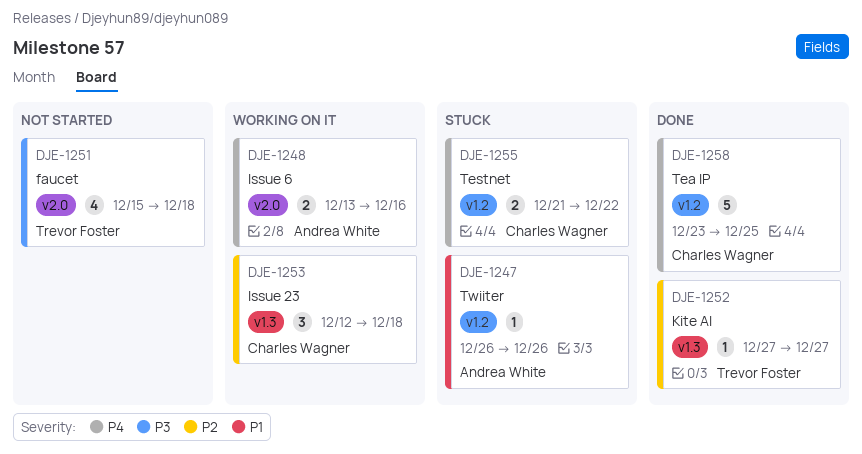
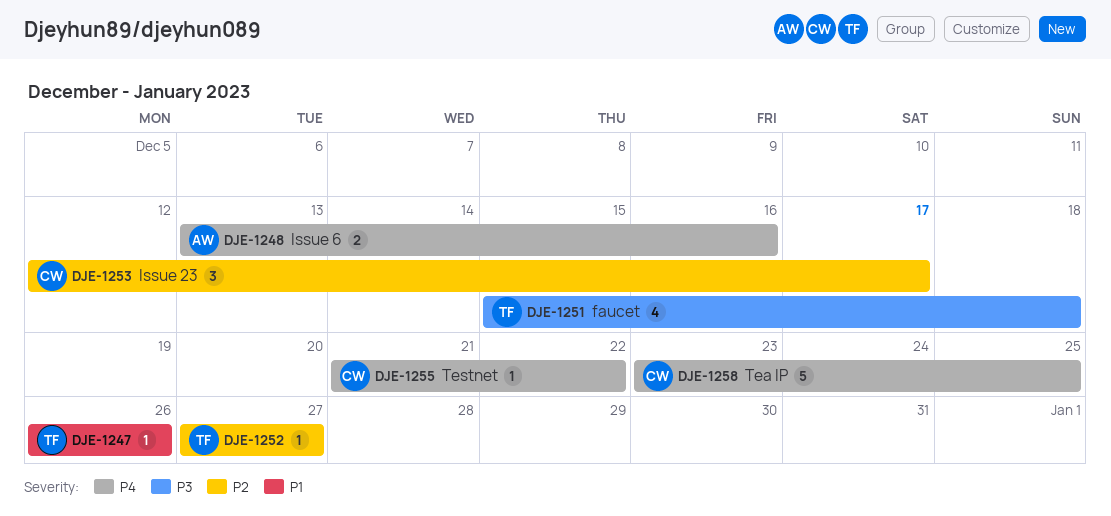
DJE-1247, owner: Andrea White -> Trevor Foster
DJE-1253, due: Dec 18 -> Dec 17
DJE-1255, estimate: 2 -> 1

